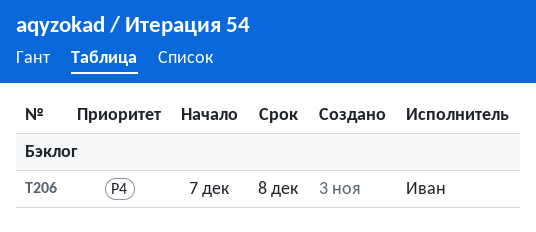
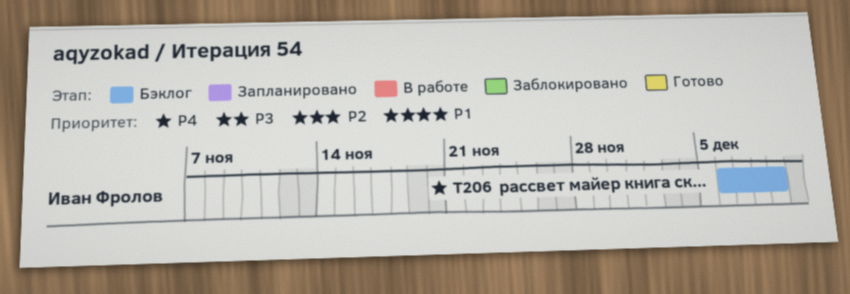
T206, start: Dec 7 -> Dec 6
T206, due: Dec 8 -> Dec 9

